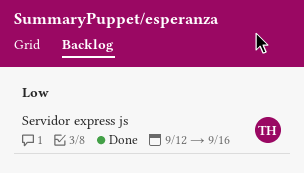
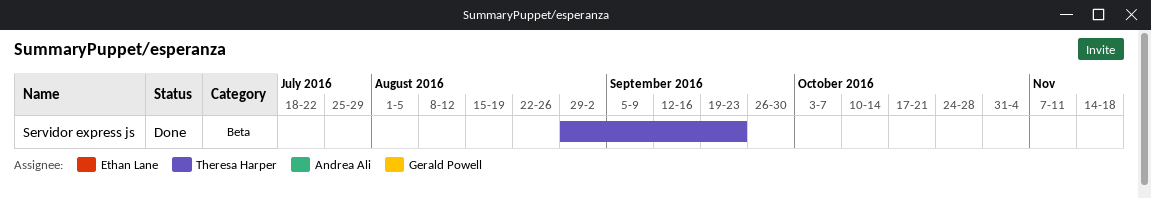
Servidor express js, start: Sep 12 -> Aug 29
Servidor express js, due: Sep 16 -> Sep 23

